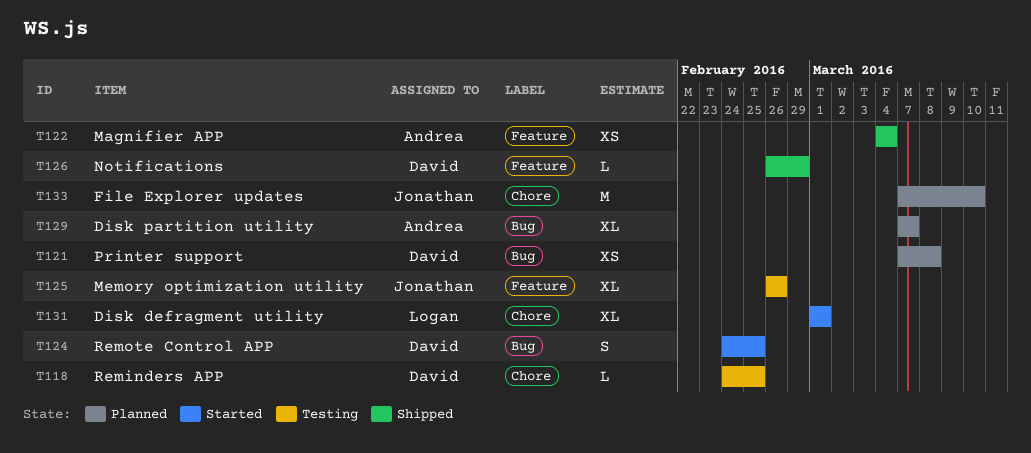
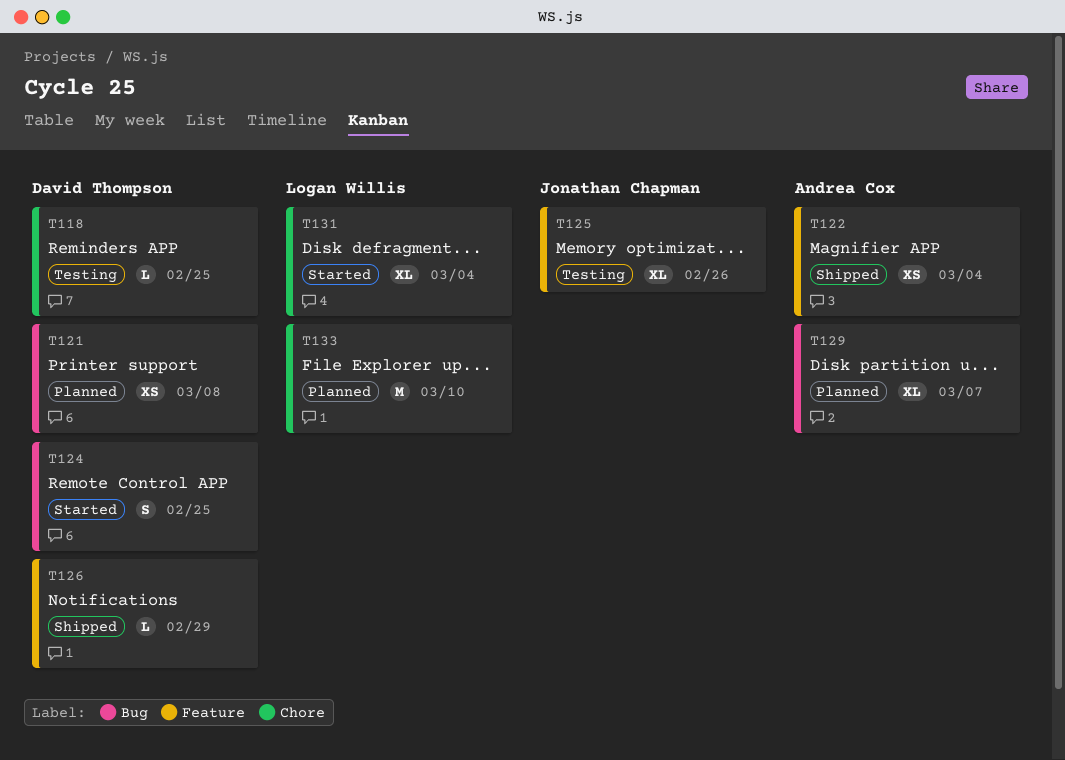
T131, due: Mar 1 -> Mar 4
T133, owner: Jonathan Chapman -> Logan Willis

